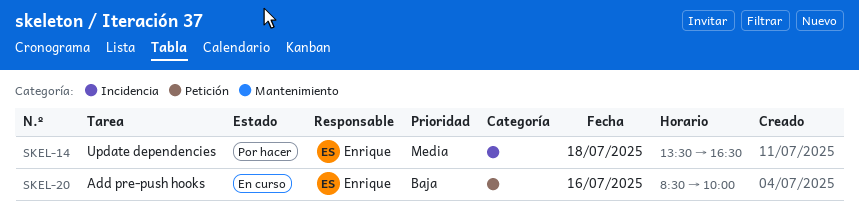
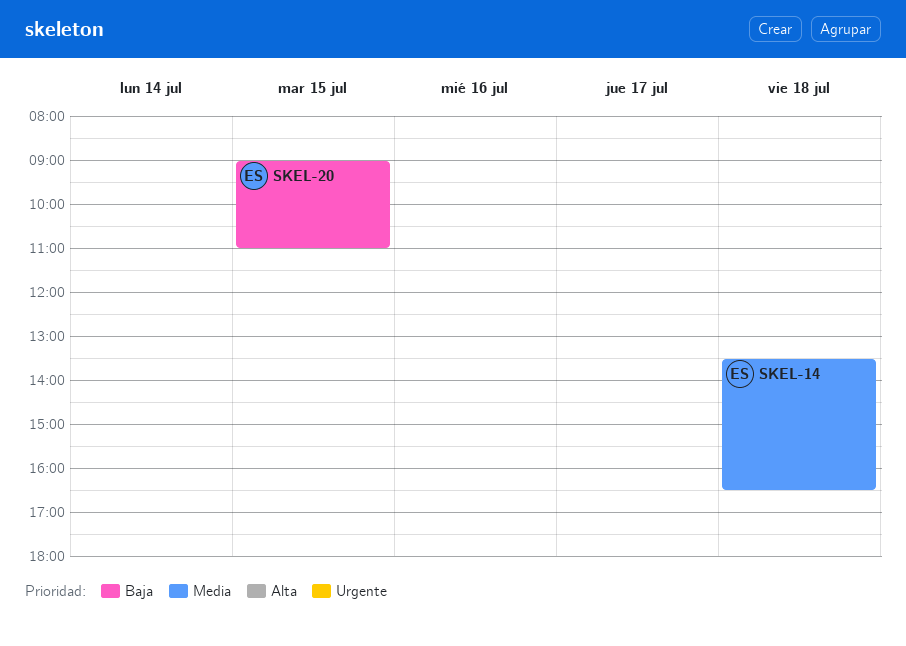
SKEL-20, day: Jul 16 -> Jul 15
SKEL-20, begins: 08:30 -> 09:00
SKEL-20, ends: 10:00 -> 11:00

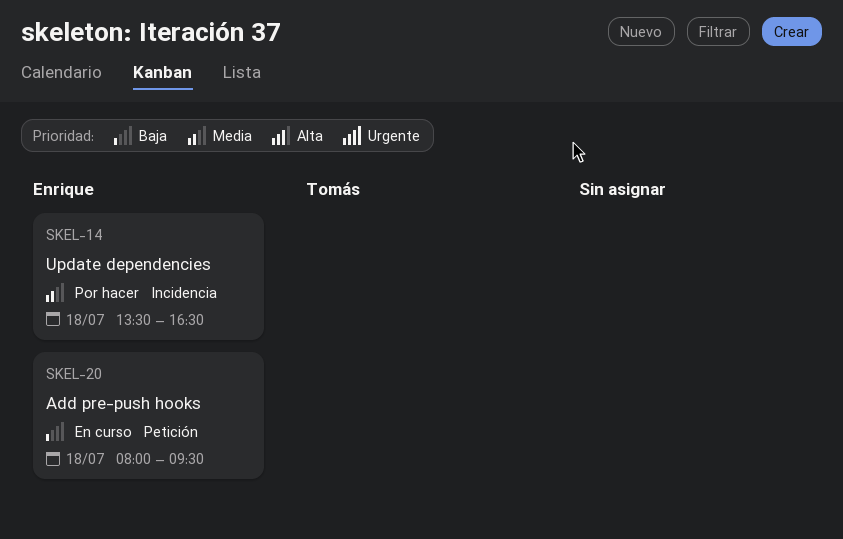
SKEL-20, day: Jul 15 -> Jul 18
SKEL-20, begins: 09:00 -> 08:00
SKEL-20, ends: 11:00 -> 09:30

